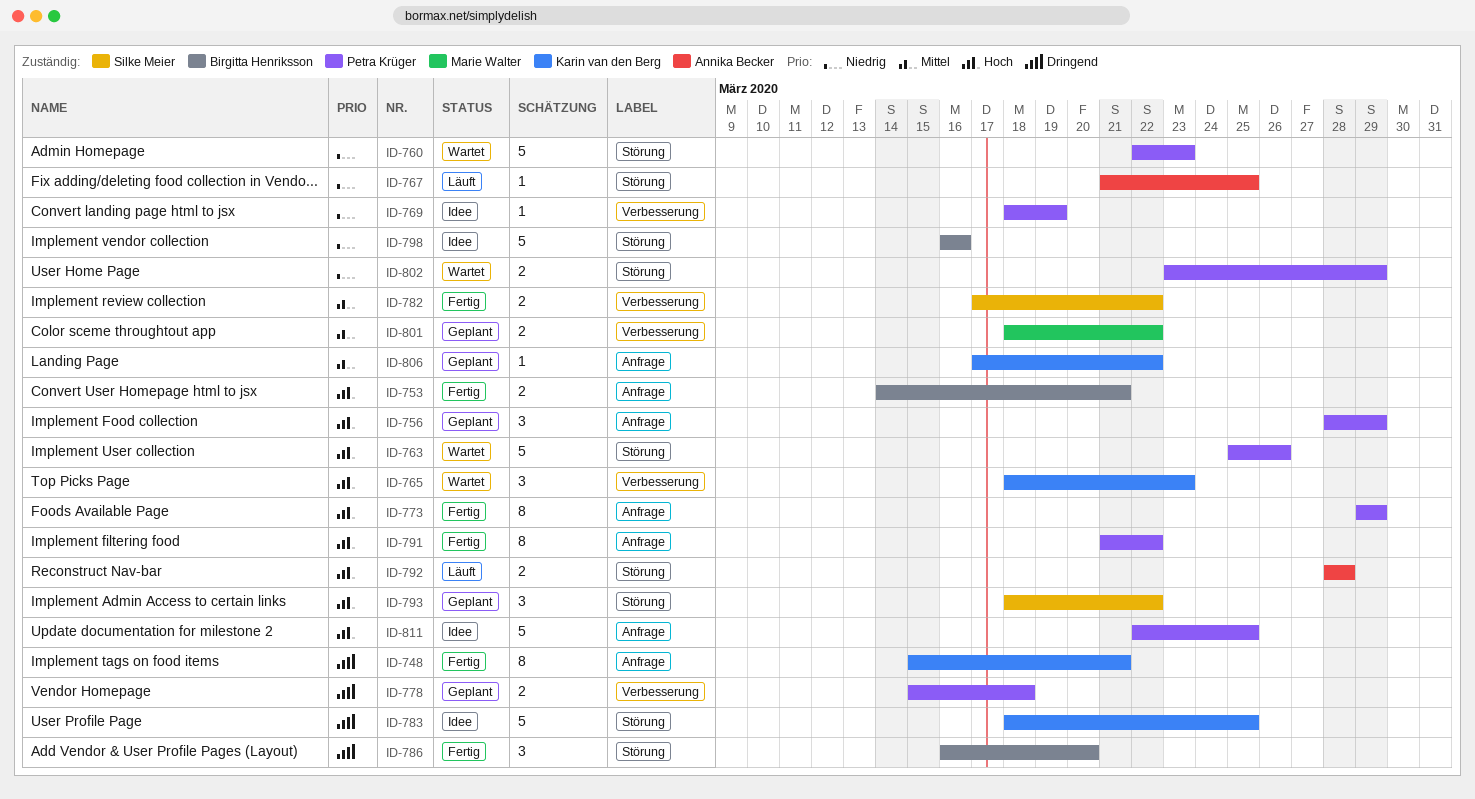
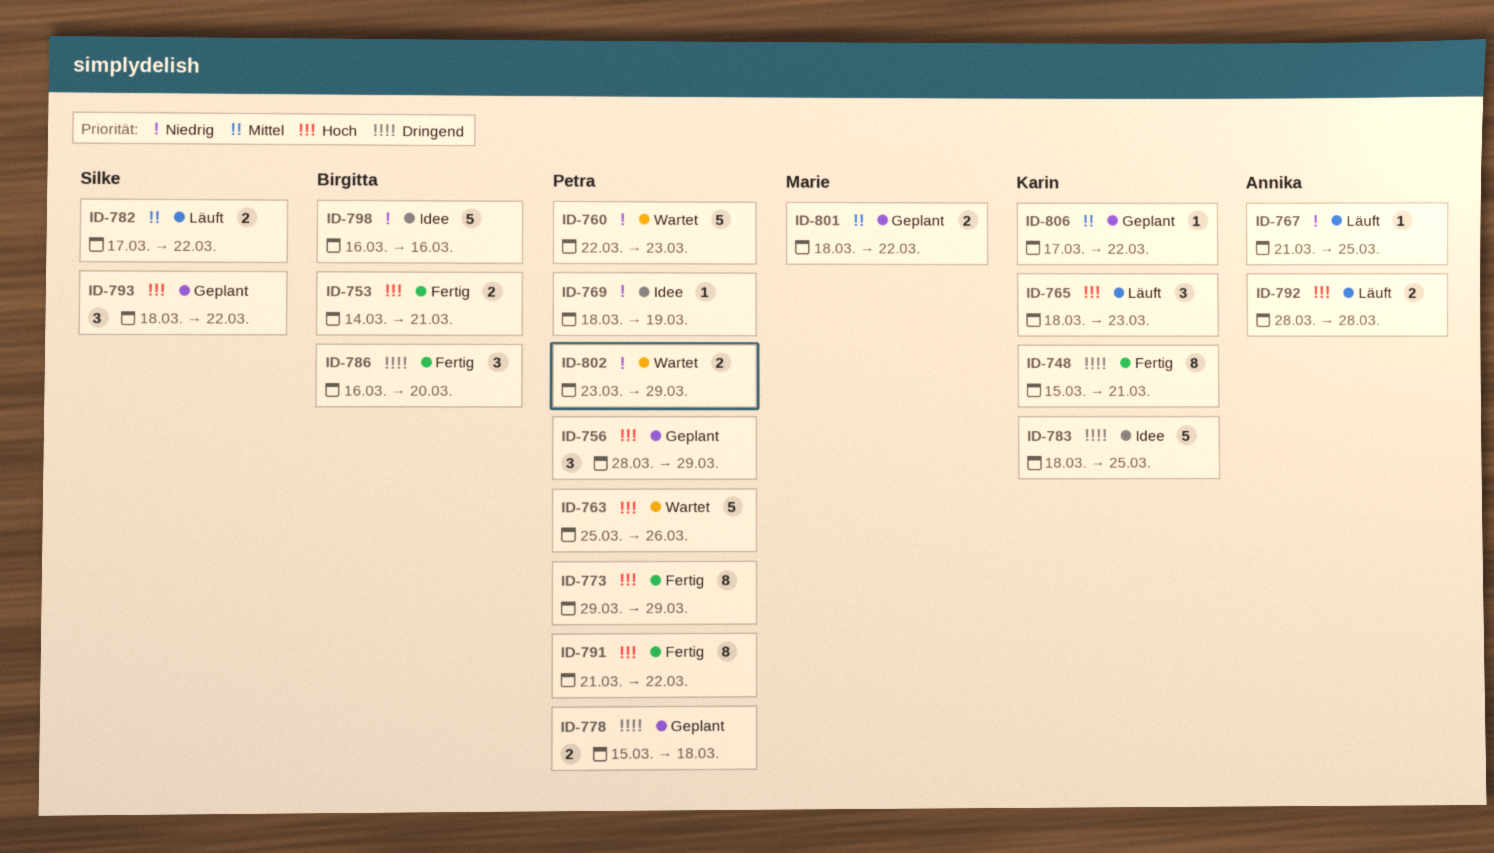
ID-765, status: Wartet -> Läuft
ID-782, status: Fertig -> Läuft
ID-811: present -> none

